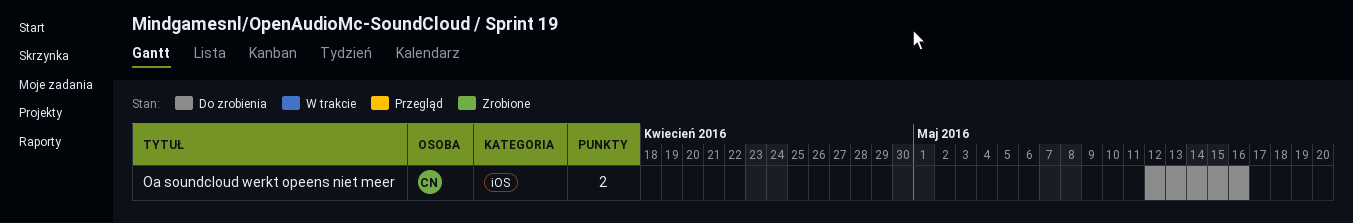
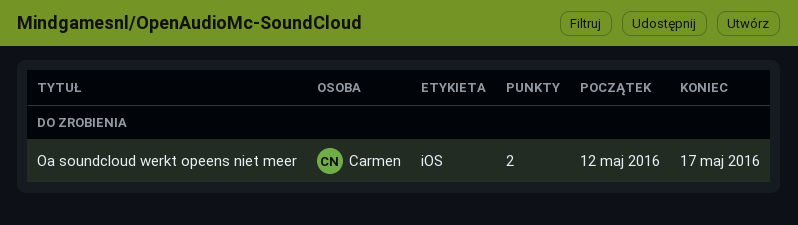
Oa soundcloud werkt opeens niet meer, due: May 16 -> May 17

